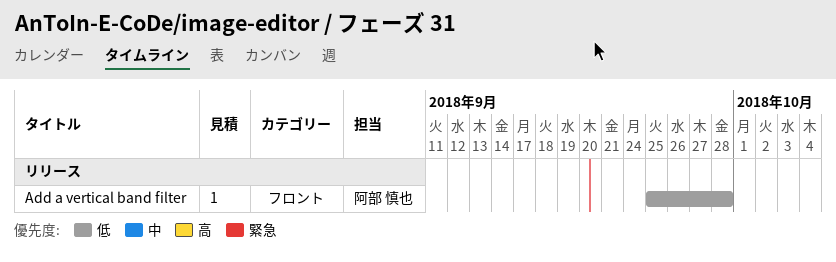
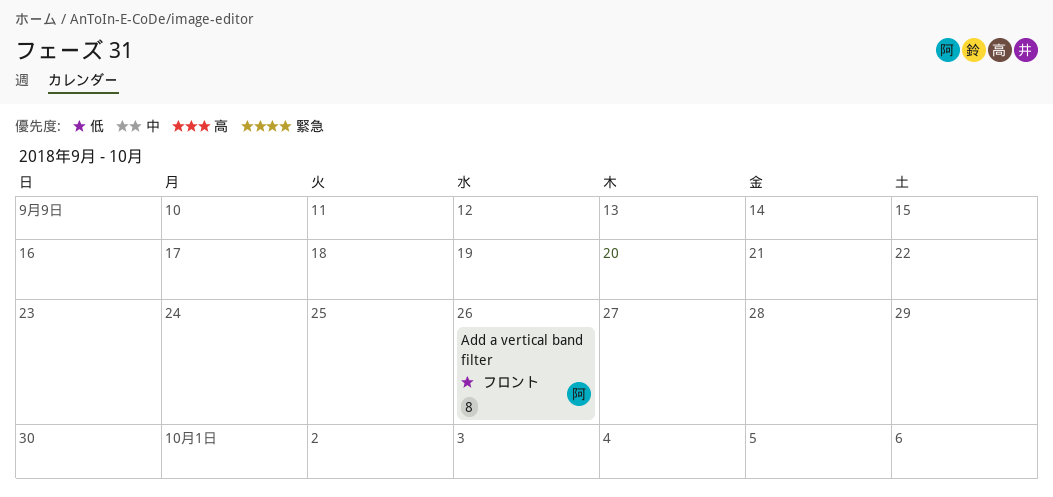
Add a vertical band filter, estimate: 1 -> 8
Add a vertical band filter, due: Sep 28 -> Sep 26

